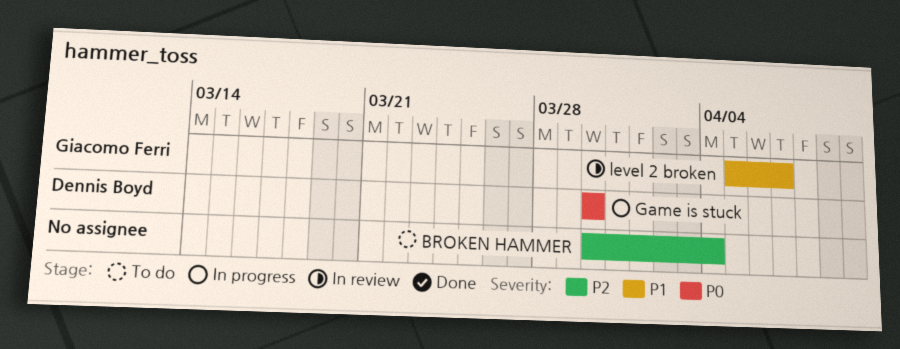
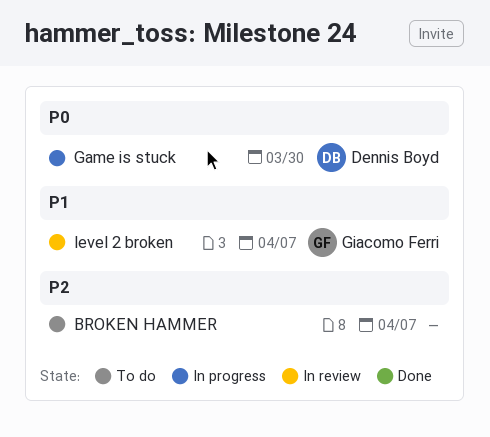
BROKEN HAMMER, due: Apr 4 -> Apr 7

